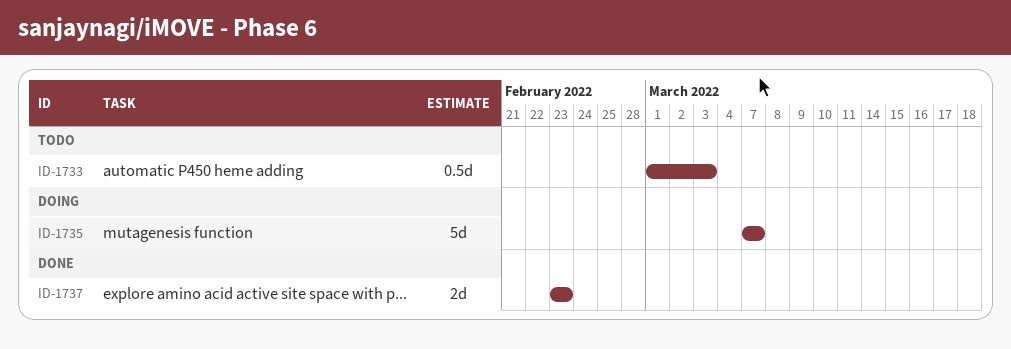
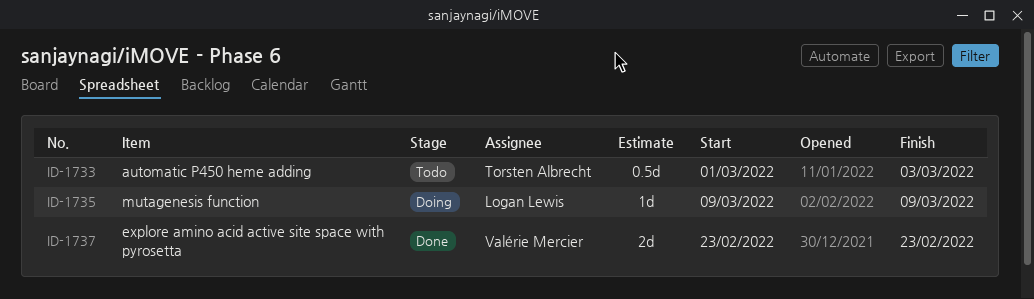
ID-1735, estimate: 5d -> 1d
ID-1735, start: Mar 7 -> Mar 9
ID-1735, due: Mar 7 -> Mar 9

